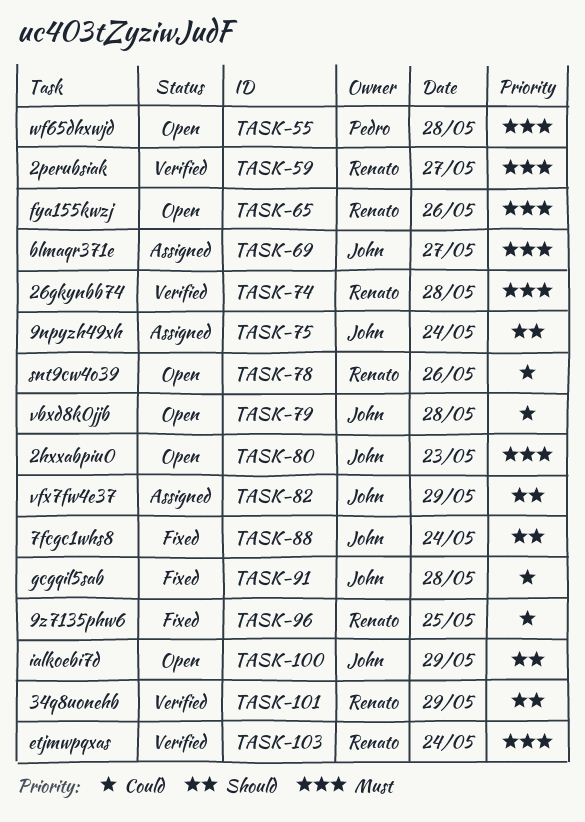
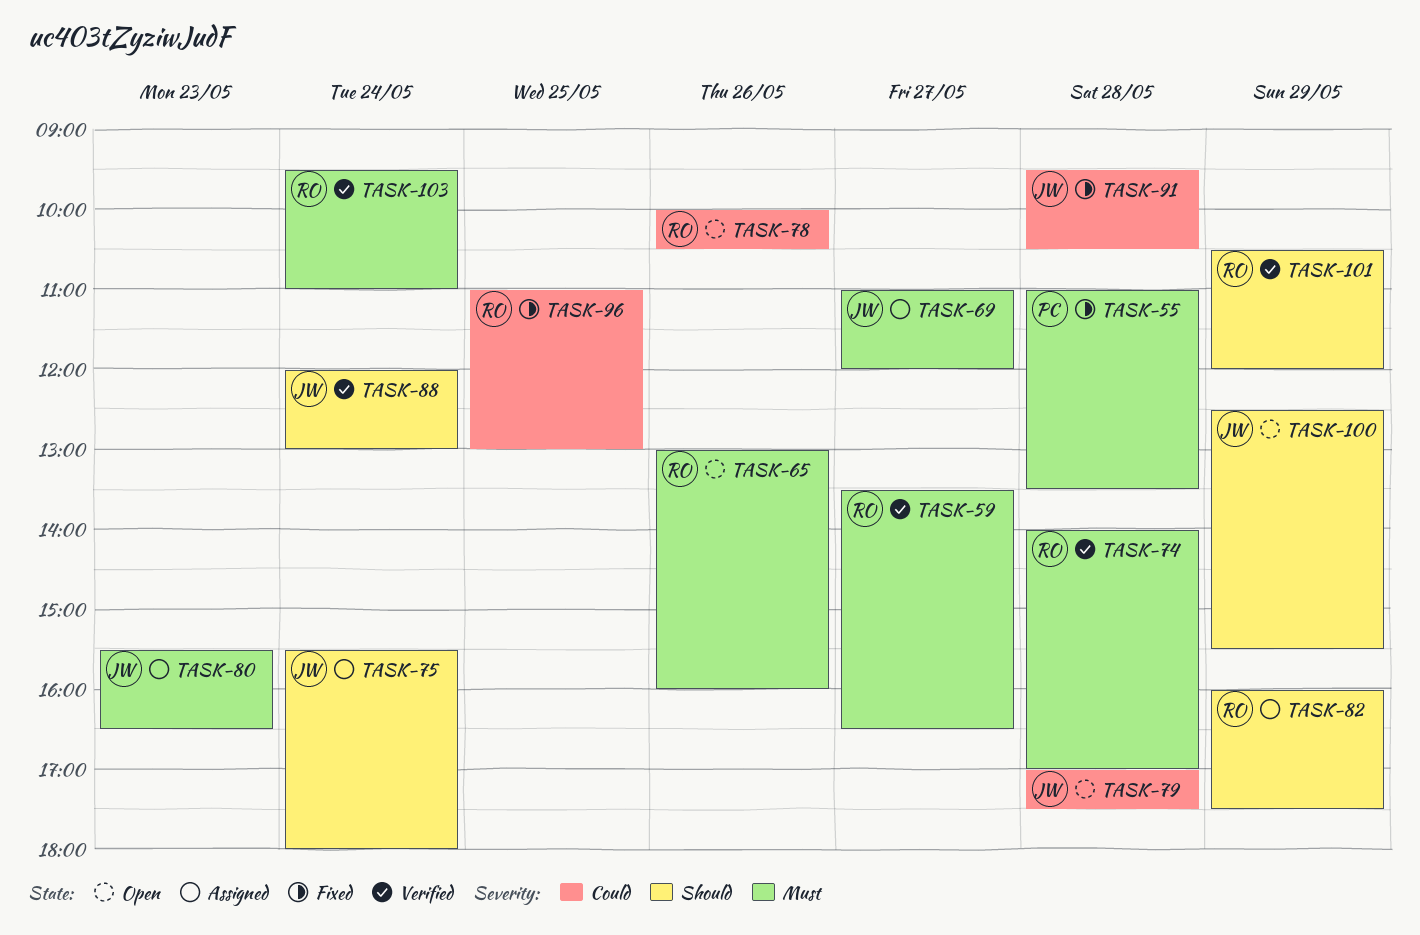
TASK-55, status: Open -> Fixed
TASK-80, status: Open -> Assigned
TASK-82, owner: John -> Renato
TASK-88, status: Fixed -> Verified

